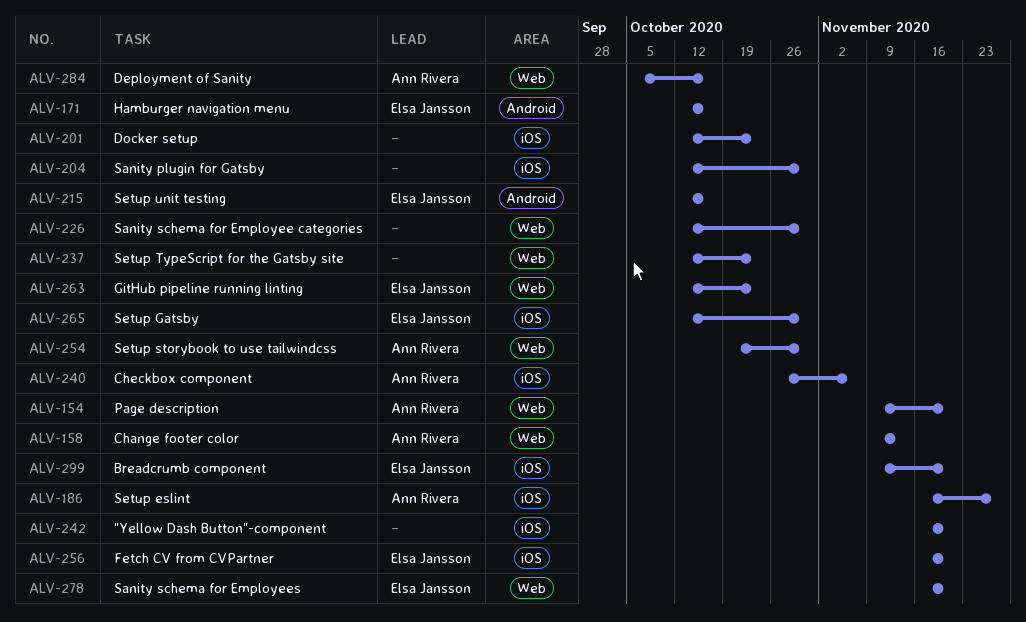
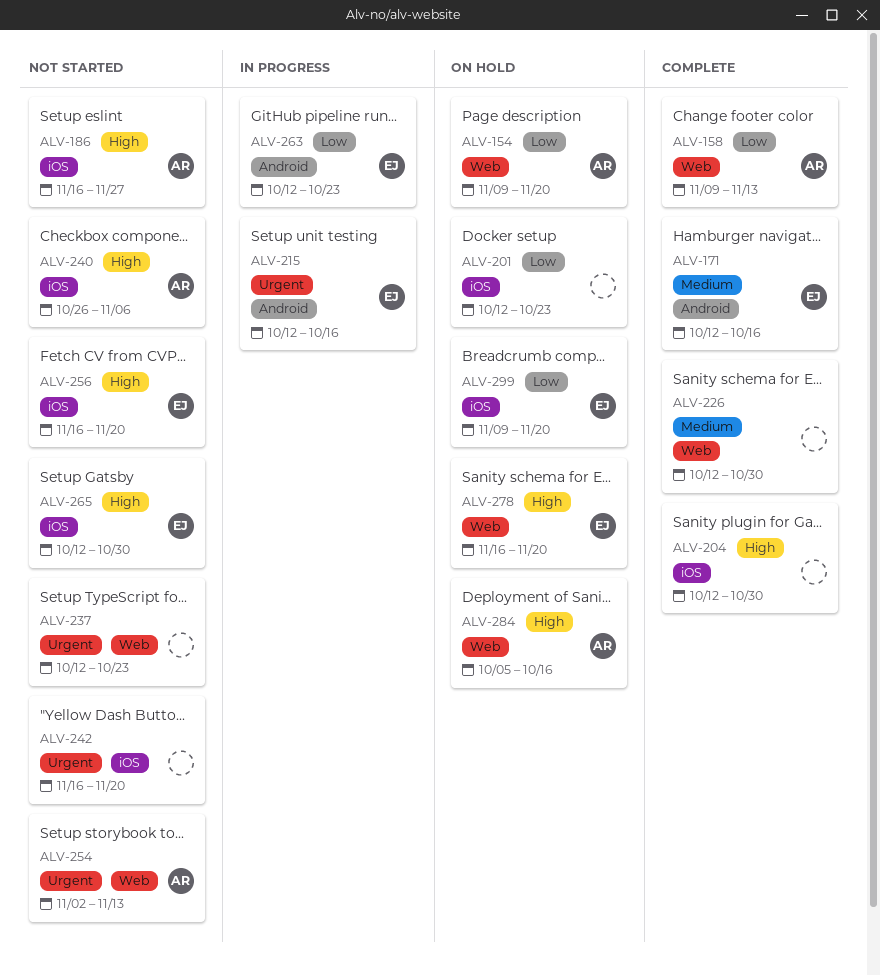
ALV-254, start: Oct 19 -> Nov 2
ALV-254, due: Oct 30 -> Nov 13
ALV-263, label: Web -> Android

